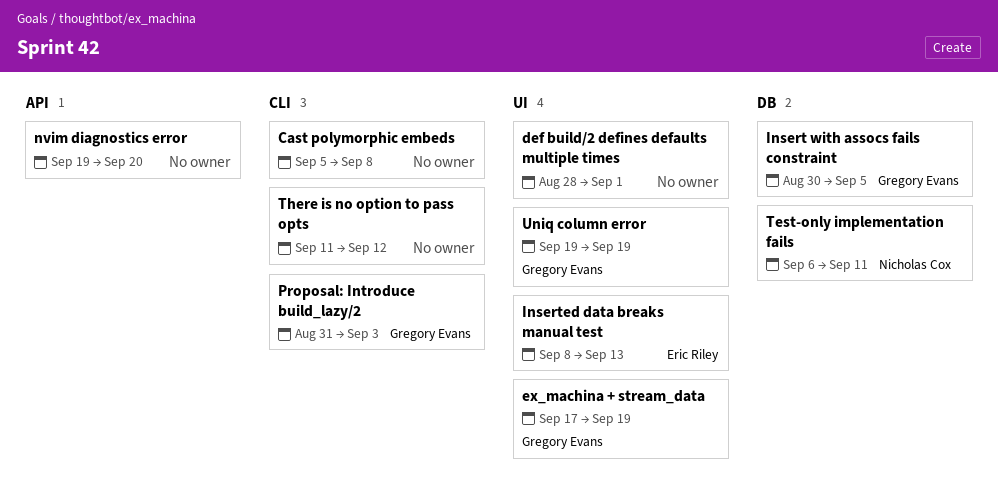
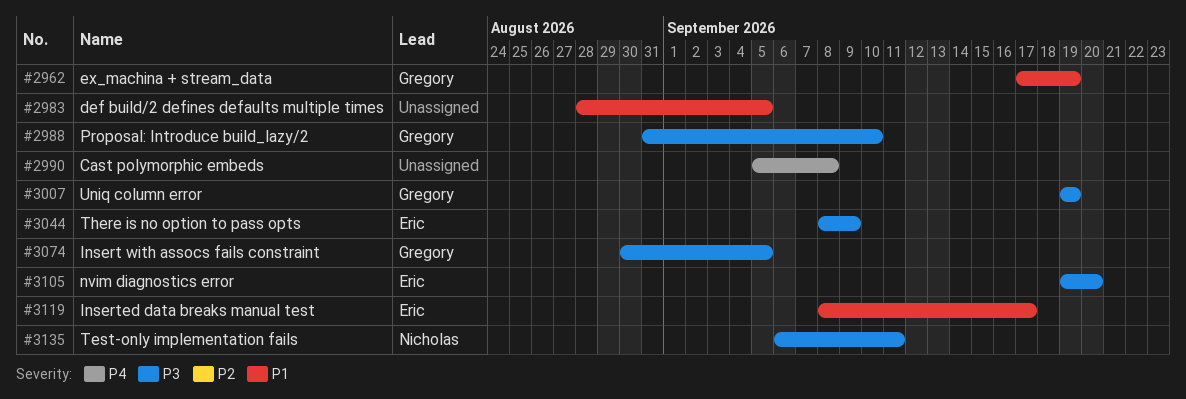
def build/2 defines defaults multiple times, due: Sep 1 -> Sep 5
Inserted data breaks manual test, due: Sep 13 -> Sep 17
nvim diagnostics error, owner: none -> Eric Riley
Proposal: Introduce build_lazy/2, due: Sep 3 -> Sep 10
There is no option to pass opts, owner: none -> Eric Riley
There is no option to pass opts, start: Sep 11 -> Sep 8
There is no option to pass opts, due: Sep 12 -> Sep 9

